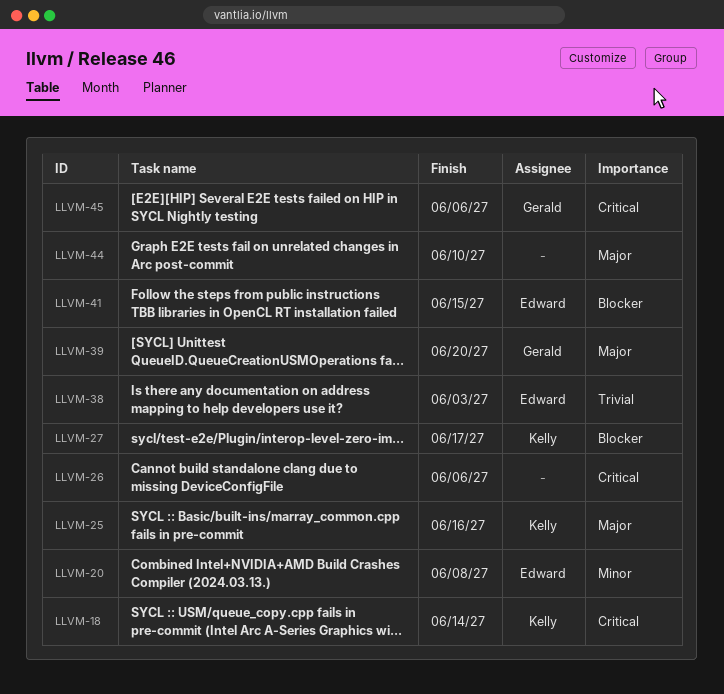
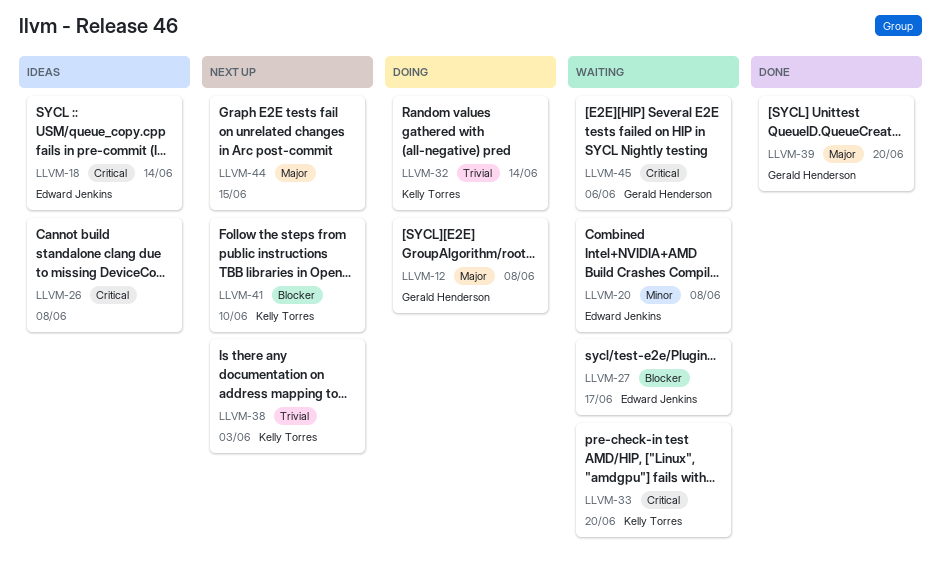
LLVM-12: none -> present
LLVM-18, owner: Kelly Torres -> Edward Jenkins
LLVM-25: present -> none
LLVM-26, due: Jun 6 -> Jun 8
LLVM-27, owner: Kelly Torres -> Edward Jenkins
LLVM-32: none -> present
LLVM-33: none -> present
LLVM-38, owner: Edward Jenkins -> Kelly Torres
LLVM-41, owner: Edward Jenkins -> Kelly Torres
LLVM-41, due: Jun 15 -> Jun 10
LLVM-44, due: Jun 10 -> Jun 15

